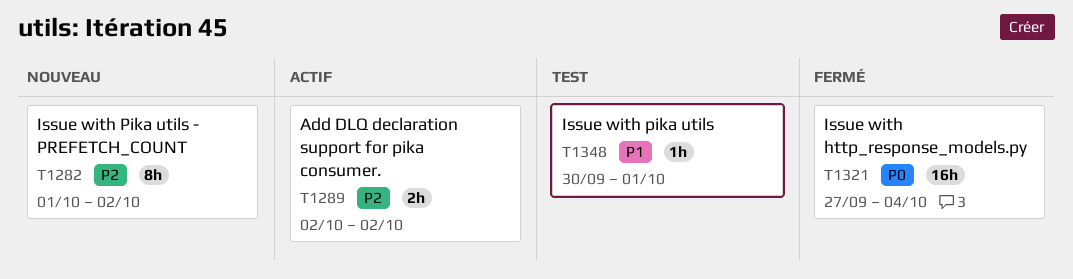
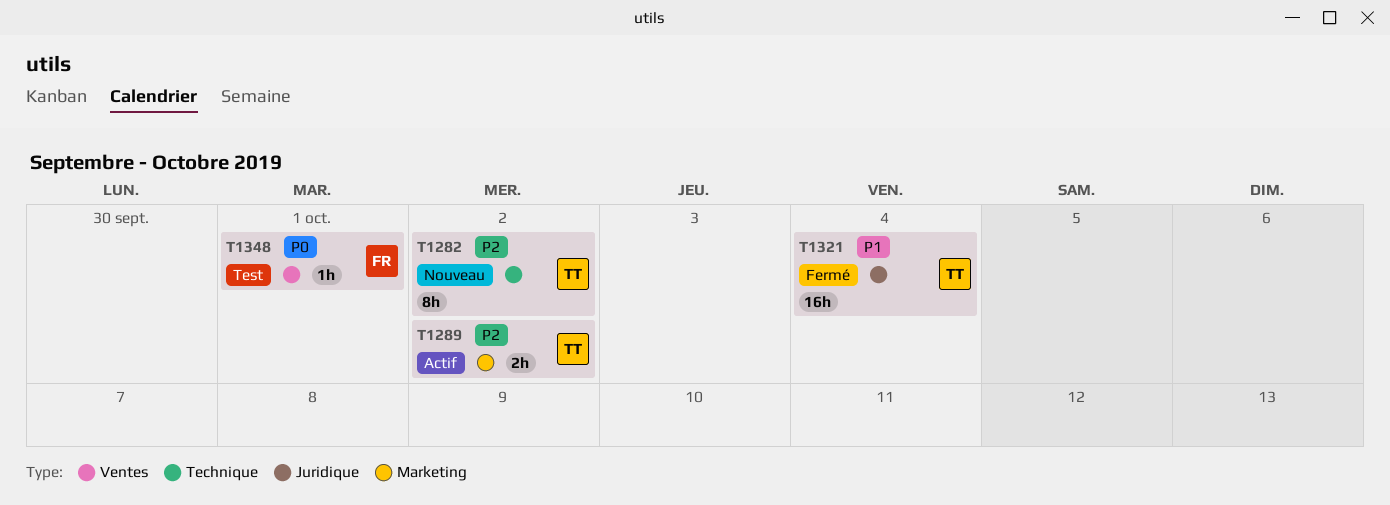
T1321, priority: P0 -> P1
T1348, priority: P1 -> P0

